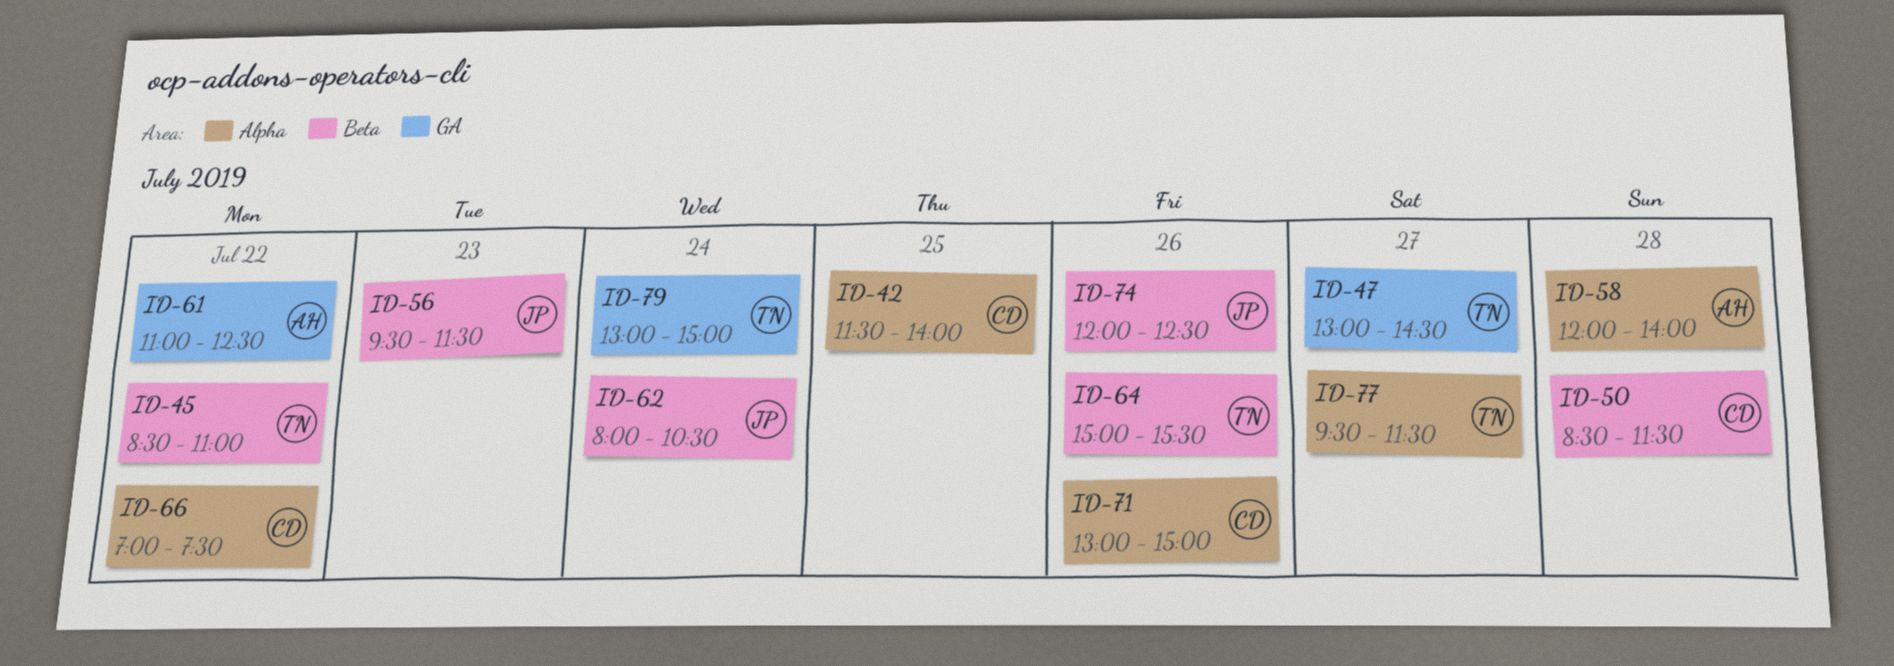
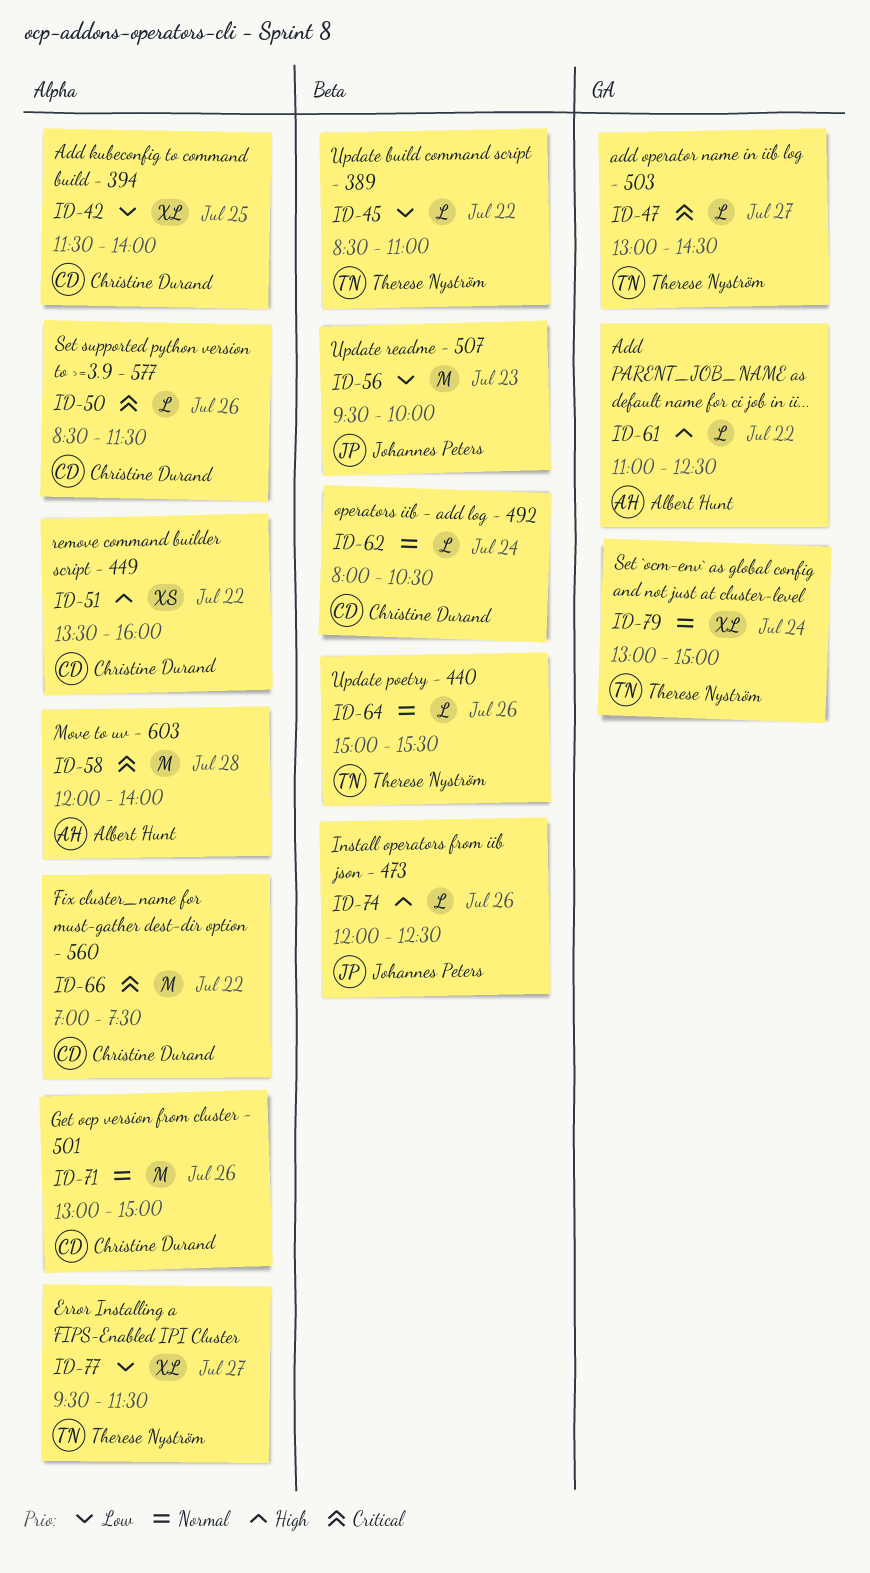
ID-50, label: Beta -> Alpha
ID-50, day: Jul 28 -> Jul 26
ID-51: none -> present
ID-56, ends: 11:30 -> 10:00
ID-62, owner: Johannes Peters -> Christine Durand

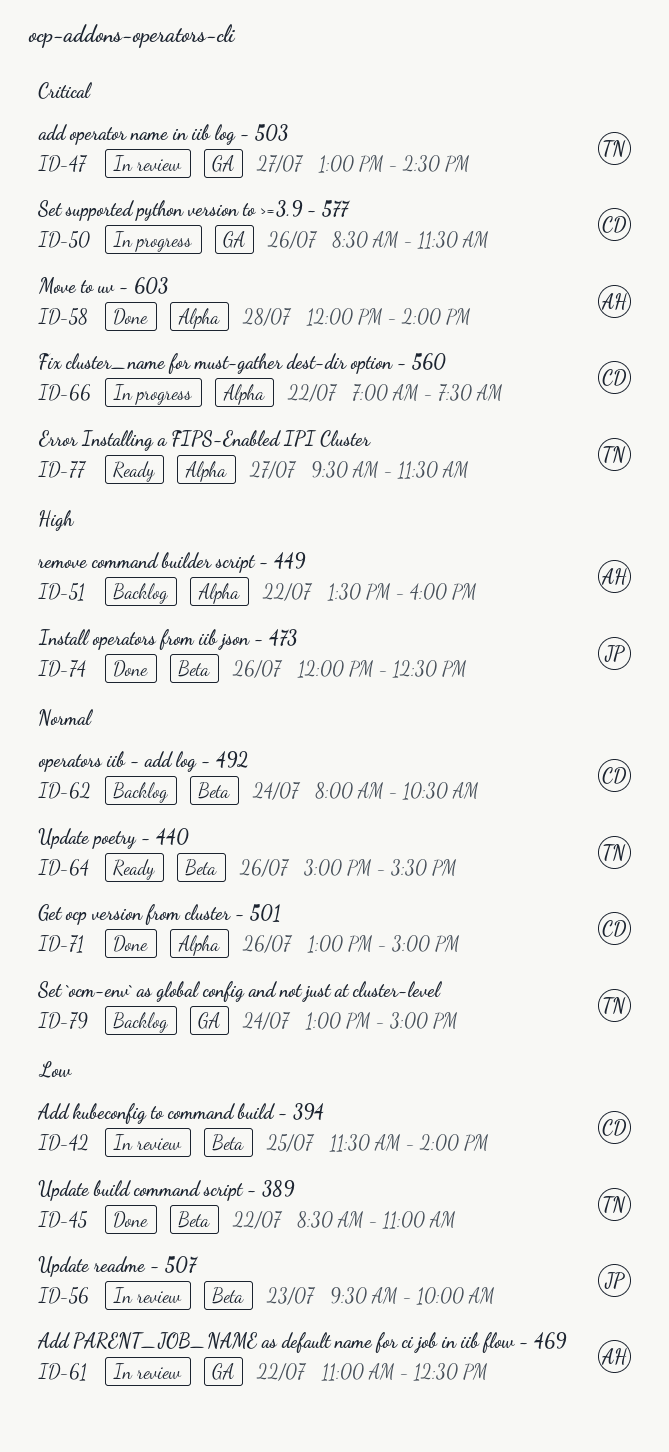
ID-42, label: Alpha -> Beta
ID-50, label: Alpha -> GA
ID-51, owner: Christine Durand -> Albert Hunt
ID-61, priority: High -> Low
ID-77, priority: Low -> Critical

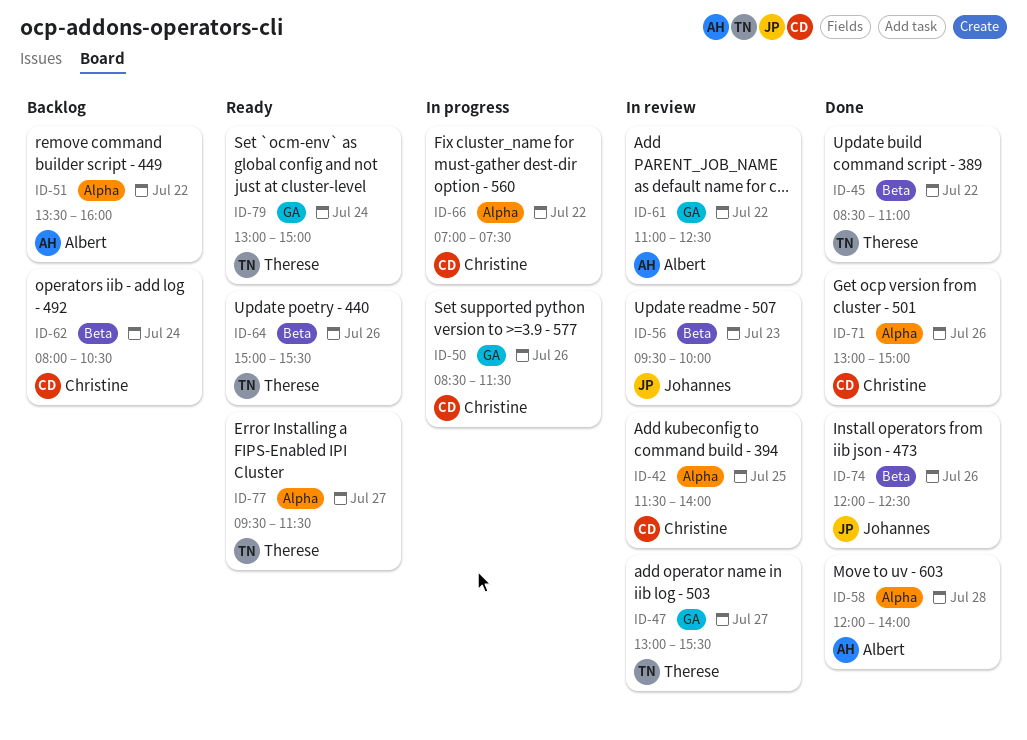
ID-42, label: Beta -> Alpha
ID-47, ends: 14:30 -> 15:30
ID-79, status: Backlog -> Ready

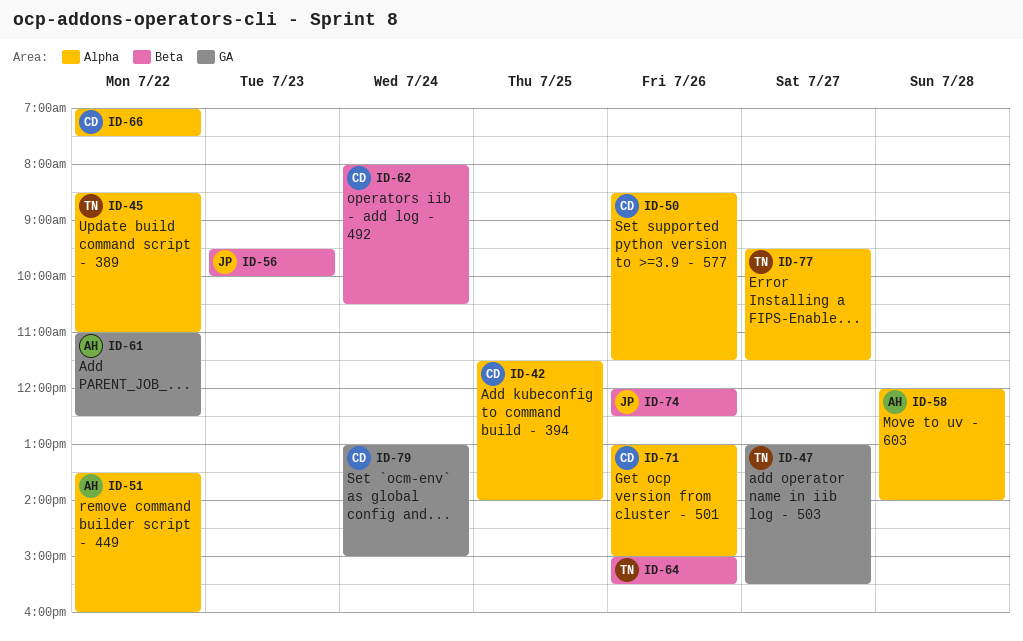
ID-45, label: Beta -> Alpha
ID-50, label: GA -> Alpha
ID-79, owner: Therese -> Christine

